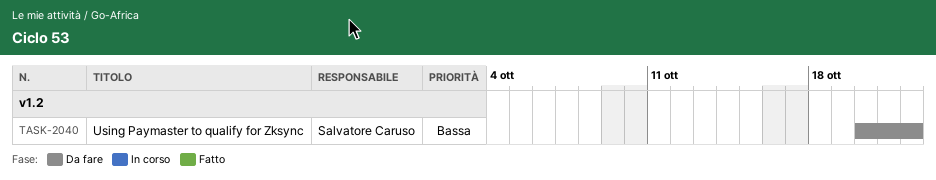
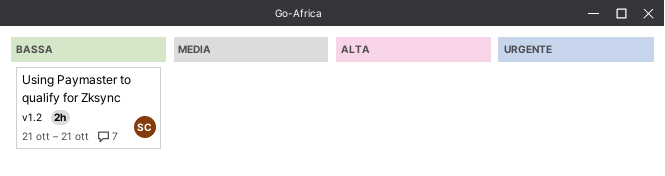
Using Paymaster to qualify for Zksync, start: Oct 20 -> Oct 21
Using Paymaster to qualify for Zksync, due: Oct 22 -> Oct 21

